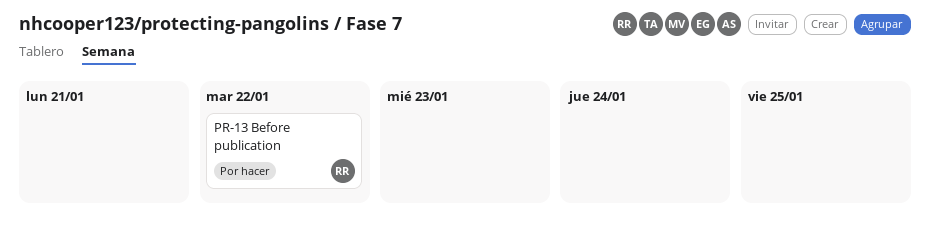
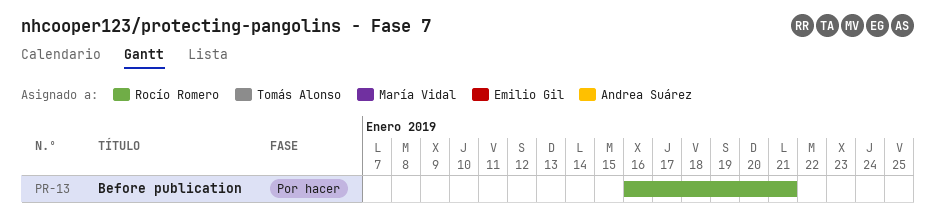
PR-13, due: Jan 22 -> Jan 21

